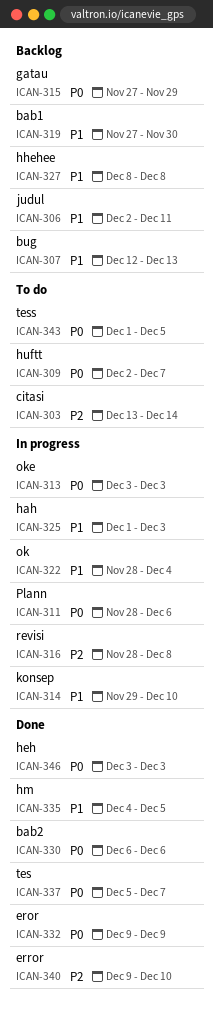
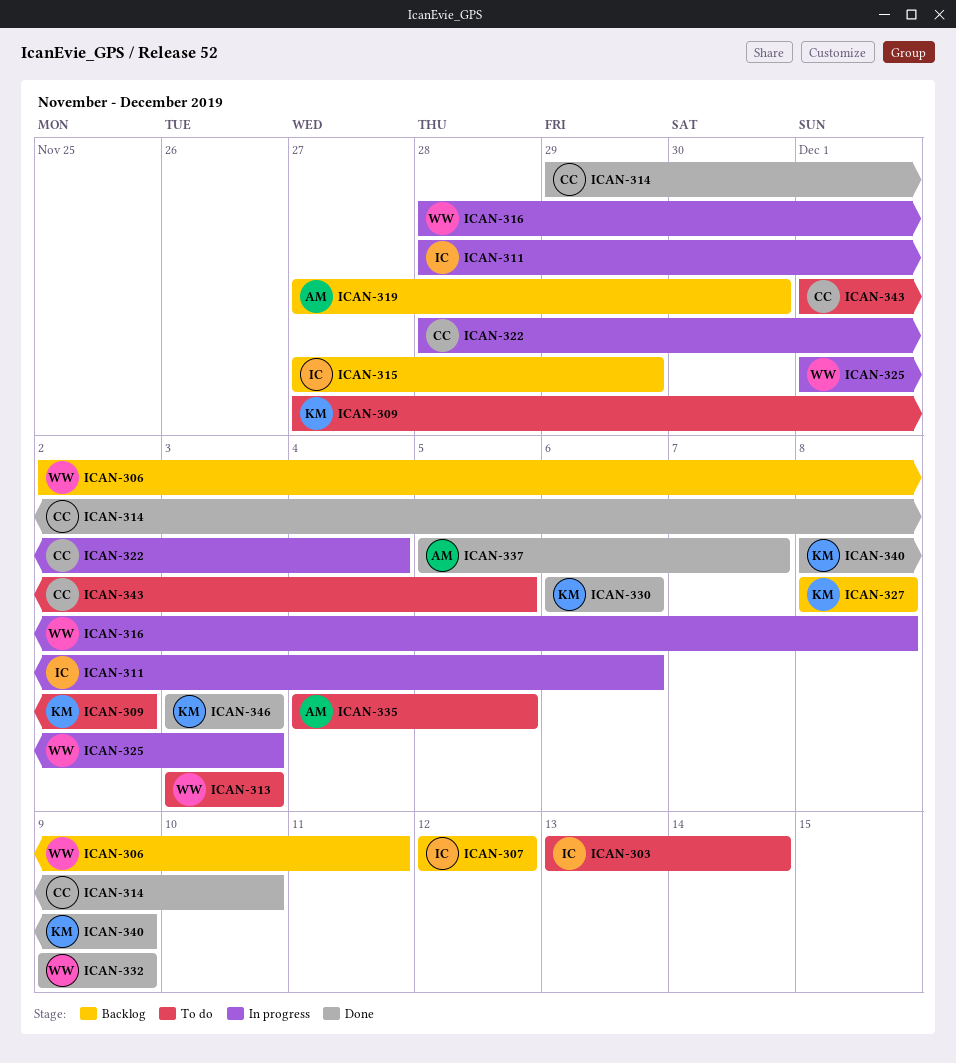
ICAN-307, due: Dec 13 -> Dec 12
ICAN-309, start: Dec 2 -> Nov 27
ICAN-309, due: Dec 7 -> Dec 2
ICAN-313, status: In progress -> To do
ICAN-314, status: In progress -> Done
ICAN-335, status: Done -> To do
ICAN-340, start: Dec 9 -> Dec 8
ICAN-340, due: Dec 10 -> Dec 9

